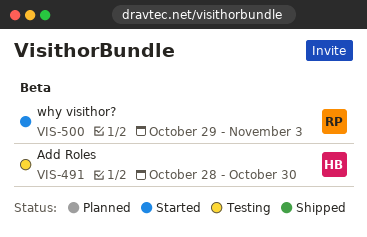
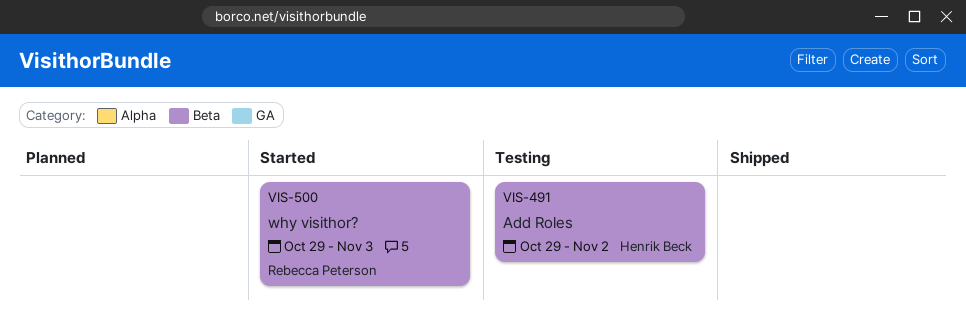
VIS-491, start: Oct 28 -> Oct 29
VIS-491, due: Oct 30 -> Nov 2

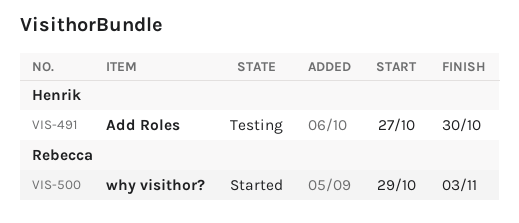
VIS-491, start: Oct 29 -> Oct 27
VIS-491, due: Nov 2 -> Oct 30

